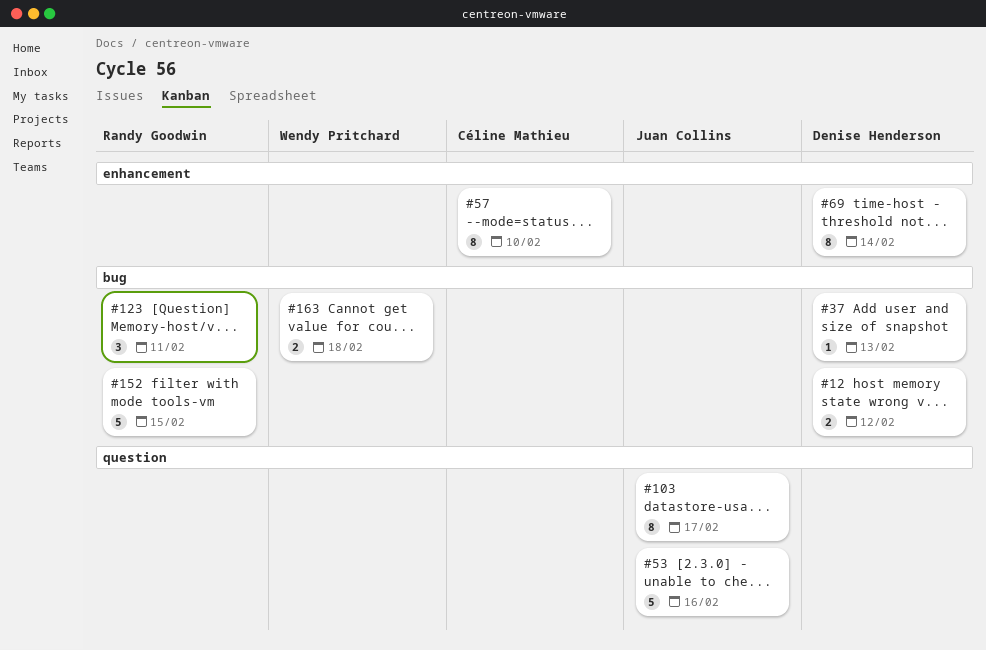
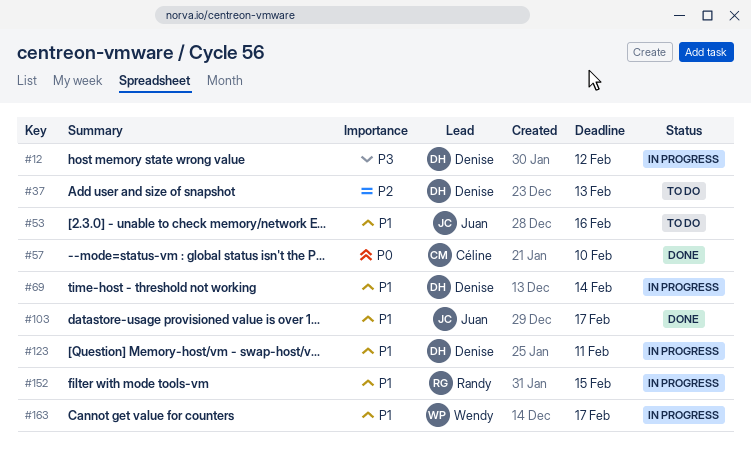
#123, owner: Randy Goodwin -> Denise Henderson
#163, due: Feb 18 -> Feb 17

